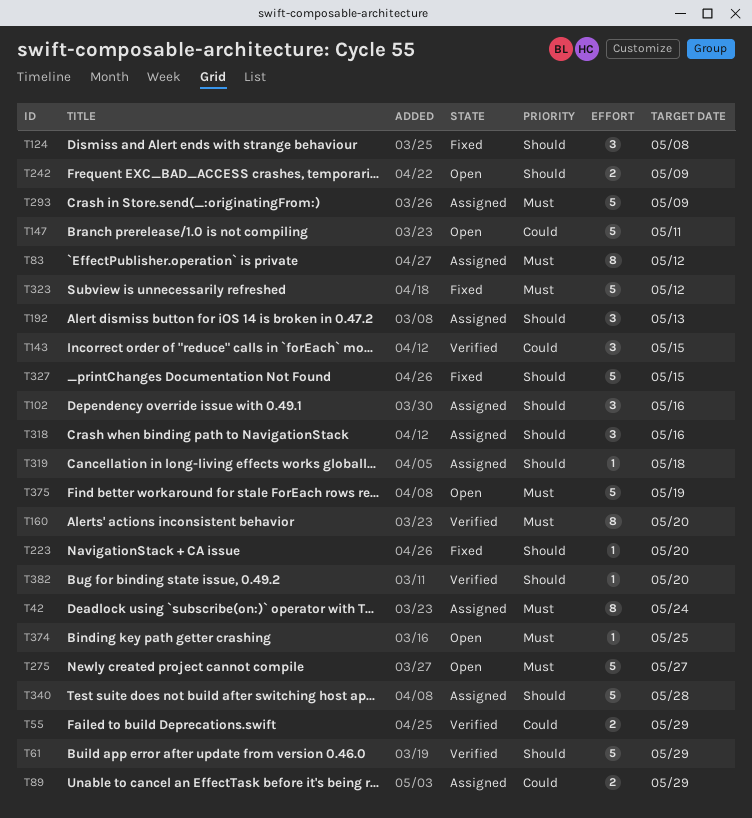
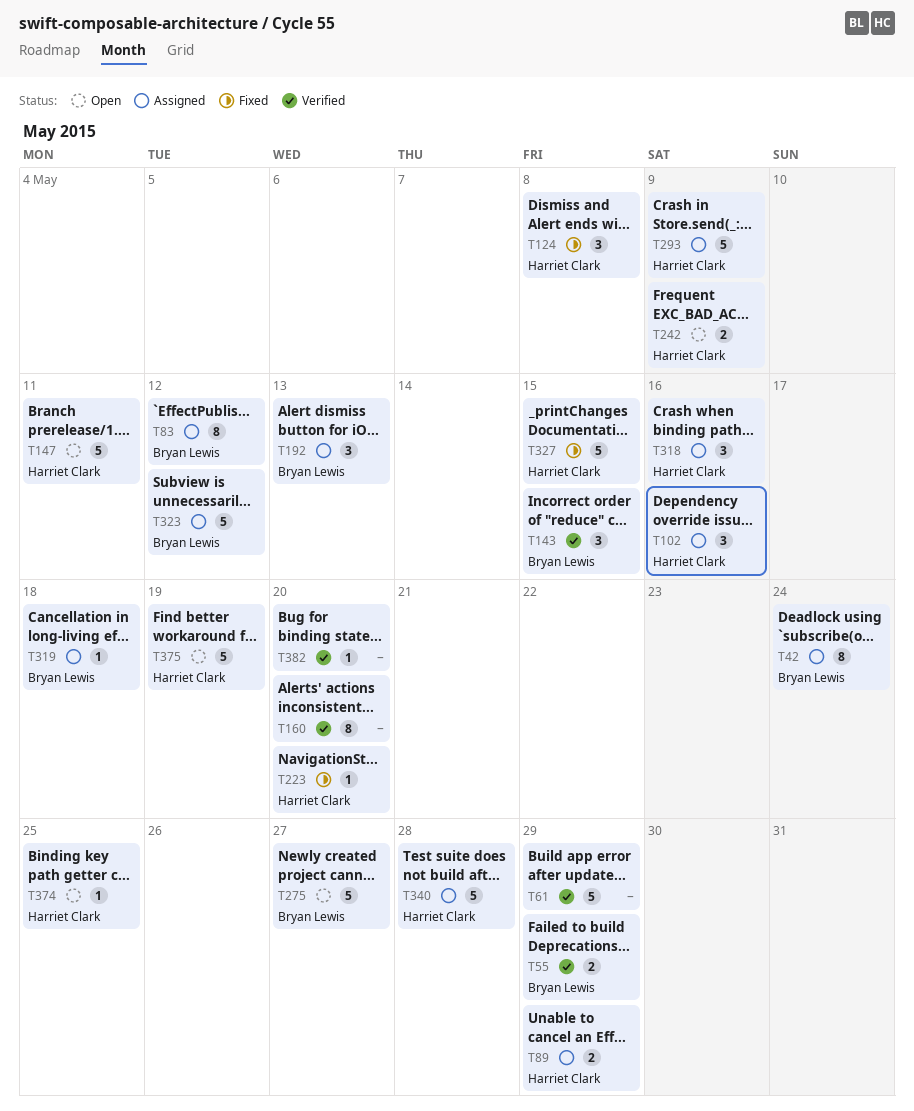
T323, status: Fixed -> Assigned

